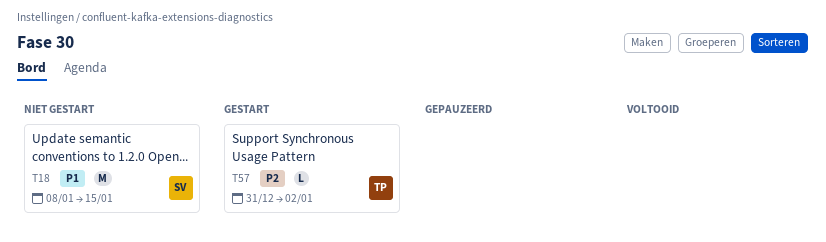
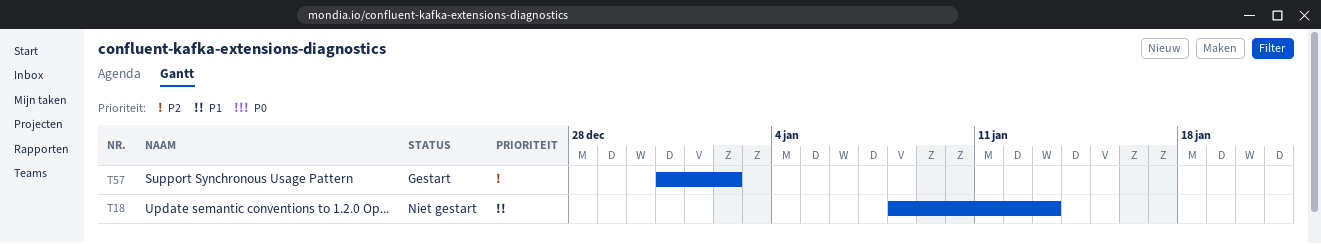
T18, due: Jan 15 -> Jan 13

